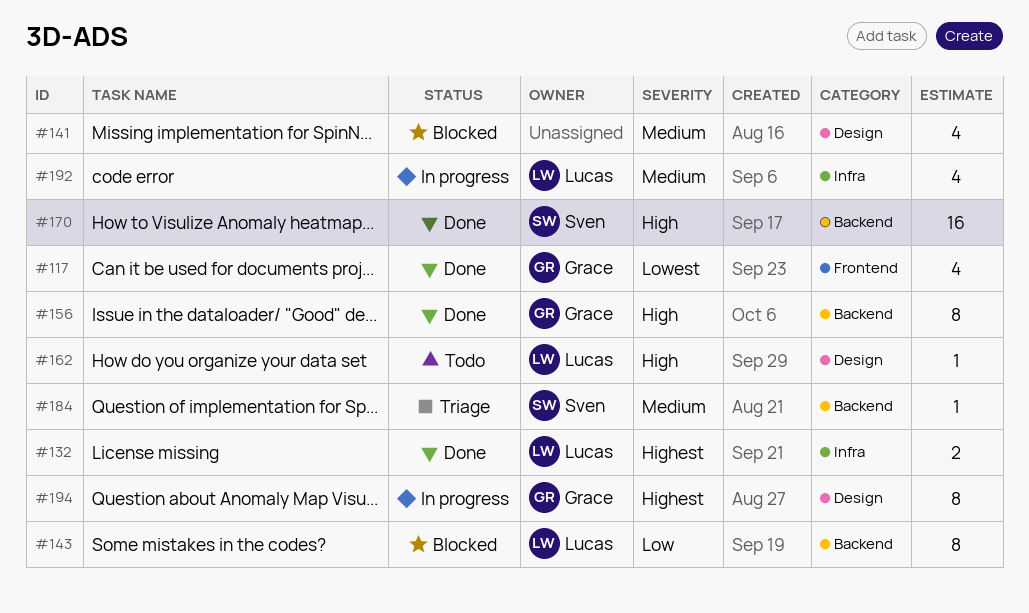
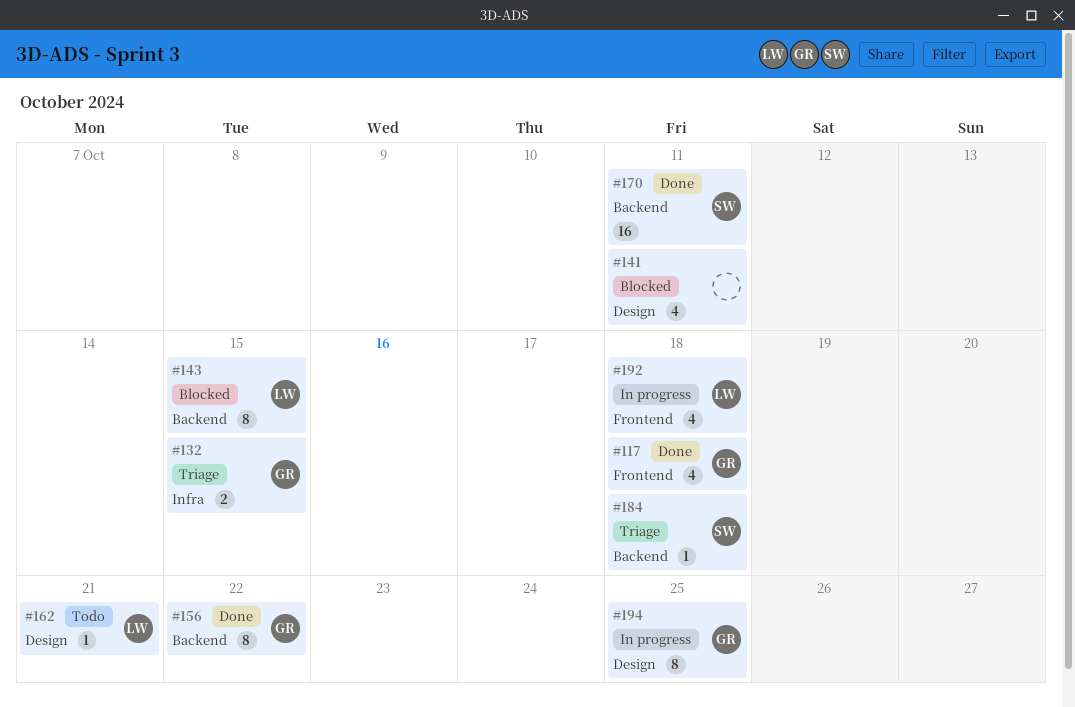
#132, status: Done -> Triage
#132, owner: Lucas -> Grace
#192, label: Infra -> Frontend

